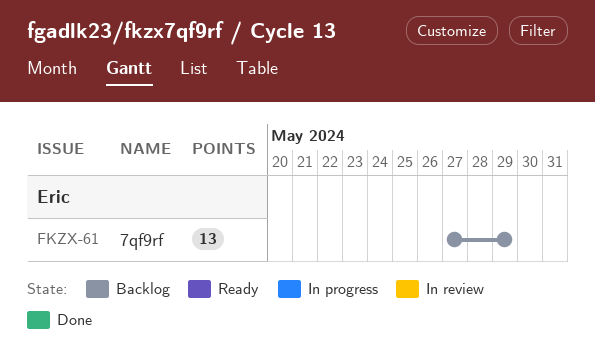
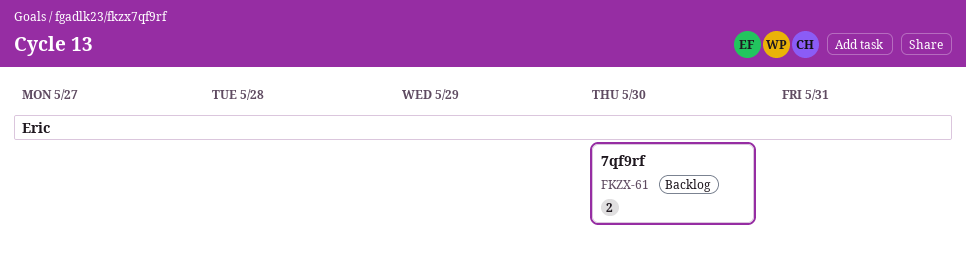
FKZX-61, estimate: 13 -> 2
FKZX-61, due: May 29 -> May 30

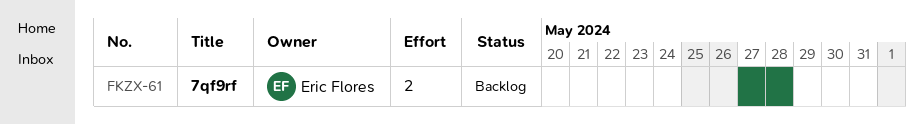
FKZX-61, due: May 30 -> May 28

